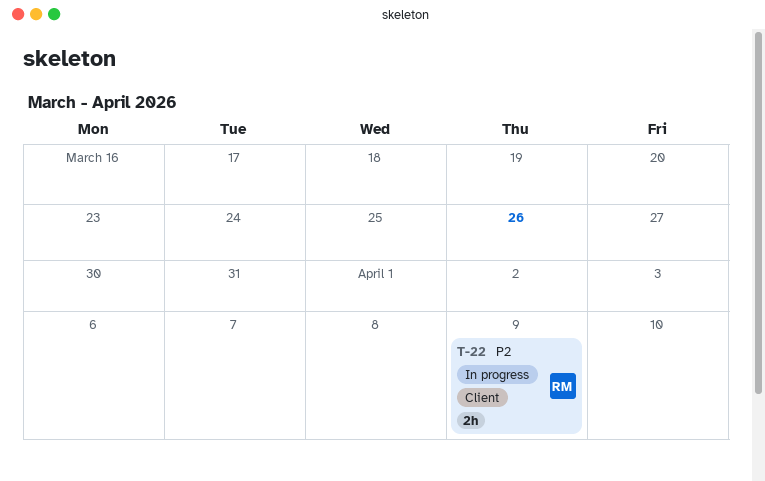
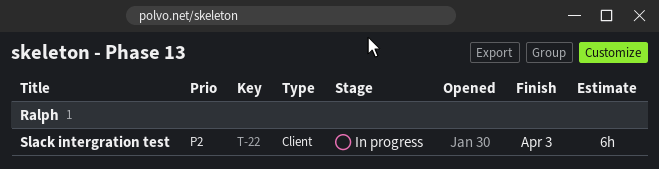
T-22, estimate: 2h -> 6h
T-22, due: Apr 9 -> Apr 3

